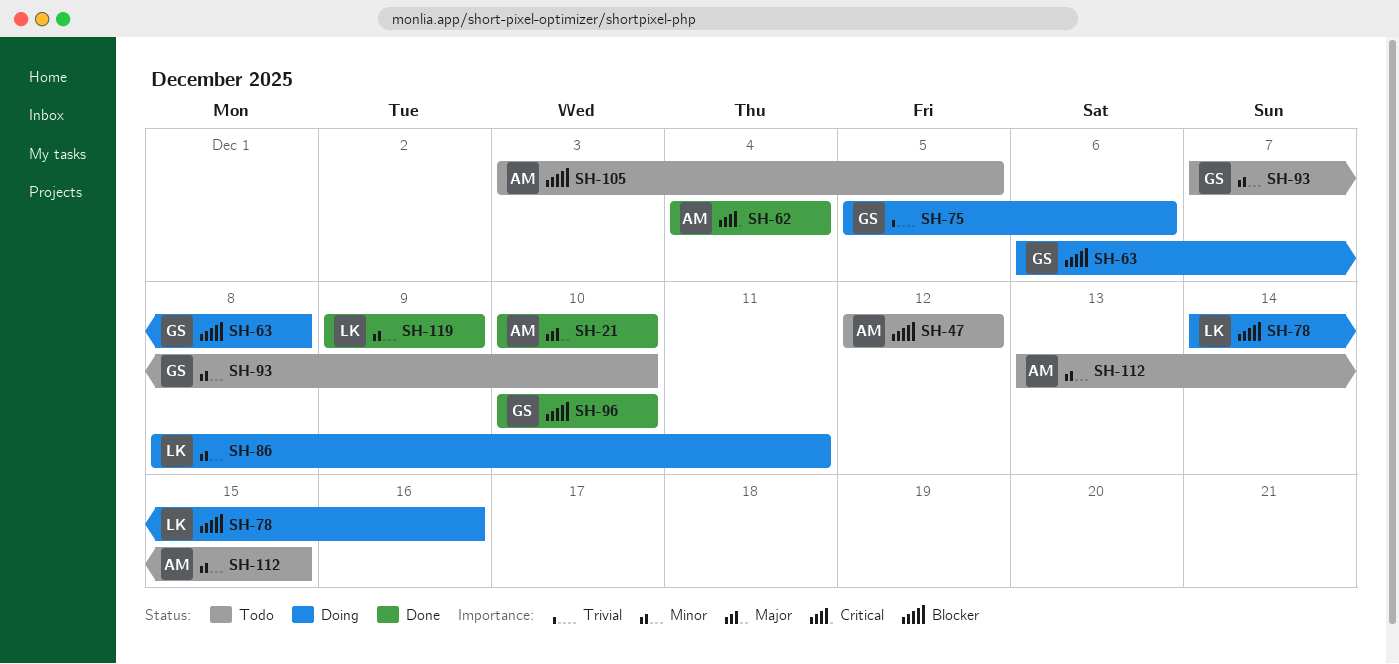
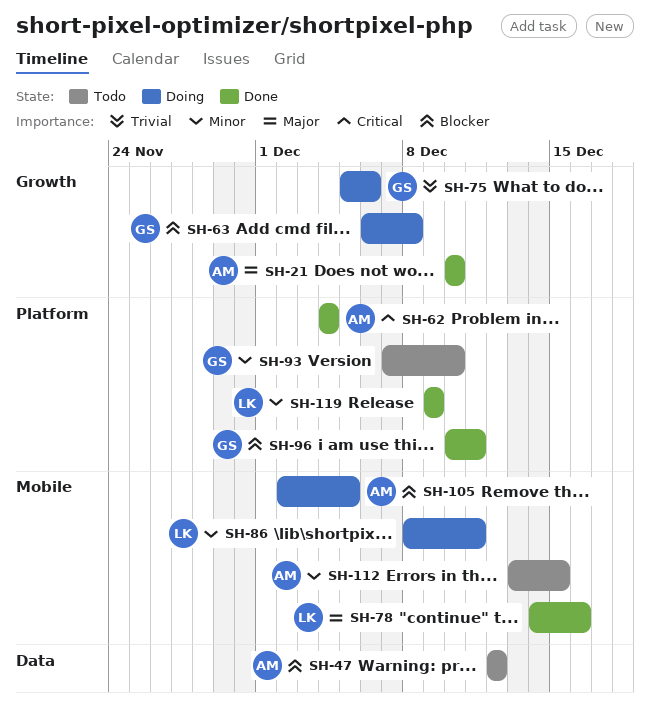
SH-78, status: Doing -> Done
SH-78, priority: Blocker -> Major
SH-96, due: Dec 10 -> Dec 11
SH-105, status: Todo -> Doing
SH-105, start: Dec 3 -> Dec 2

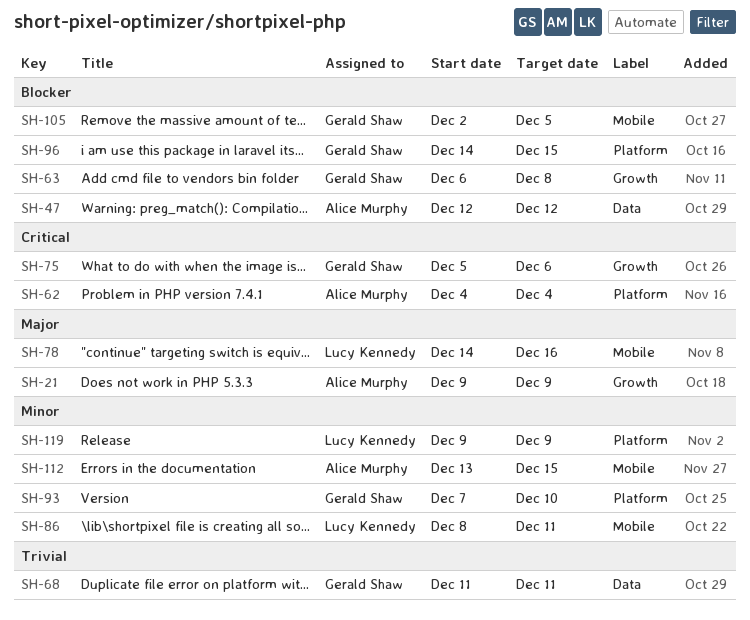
SH-21, start: Dec 10 -> Dec 9
SH-21, due: Dec 10 -> Dec 9
SH-68: none -> present
SH-75, priority: Trivial -> Critical
SH-96, start: Dec 10 -> Dec 14
SH-96, due: Dec 11 -> Dec 15
SH-105, owner: Alice Murphy -> Gerald Shaw

